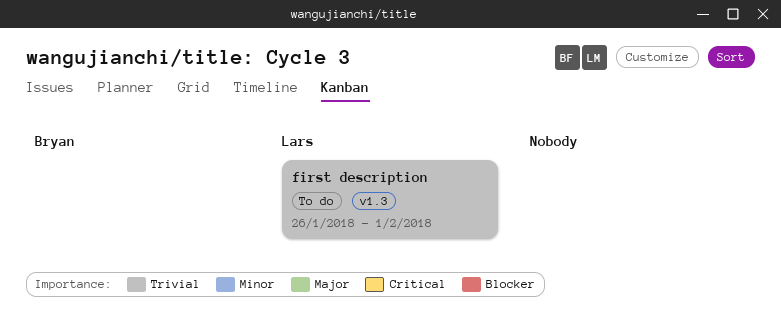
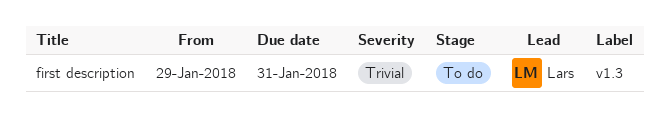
first description, start: Jan 26 -> Jan 29
first description, due: Feb 1 -> Jan 31

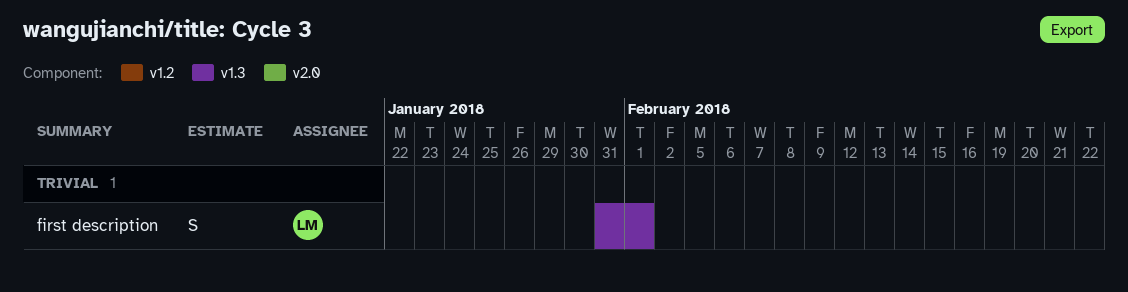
first description, start: Jan 29 -> Jan 31
first description, due: Jan 31 -> Feb 1

